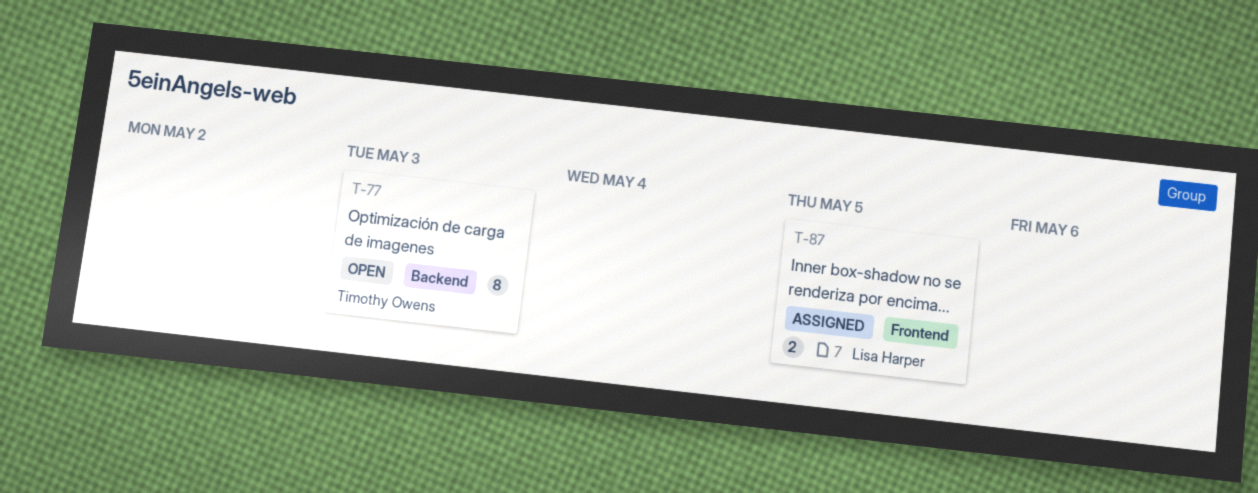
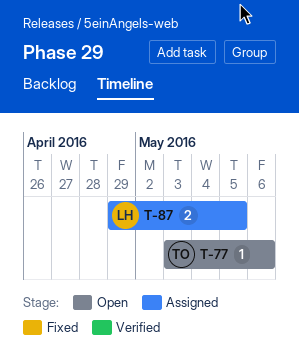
T-77, estimate: 8 -> 1
T-77, due: May 3 -> May 6

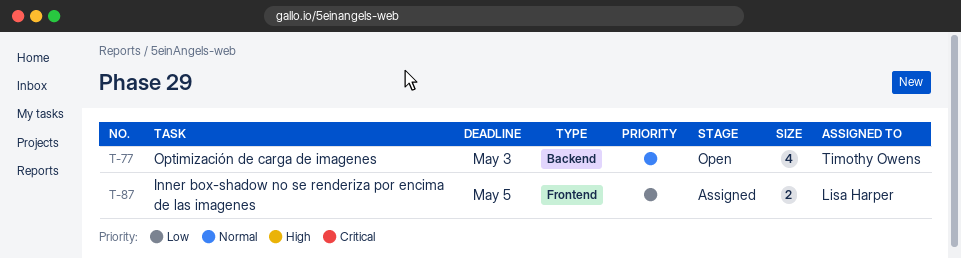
T-77, estimate: 1 -> 4
T-77, due: May 6 -> May 3

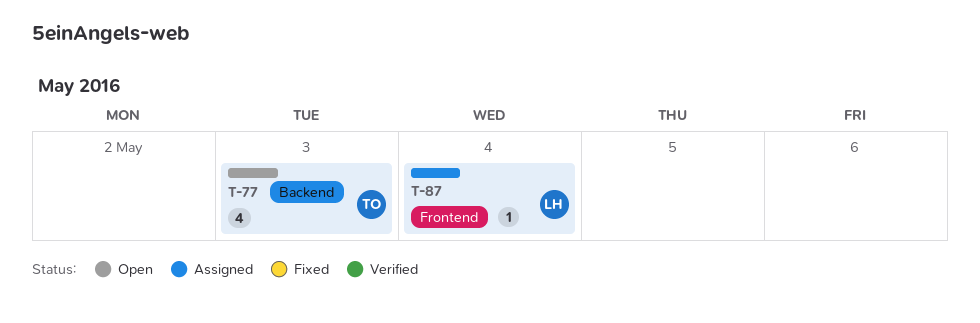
T-87, estimate: 2 -> 1
T-87, due: May 5 -> May 4

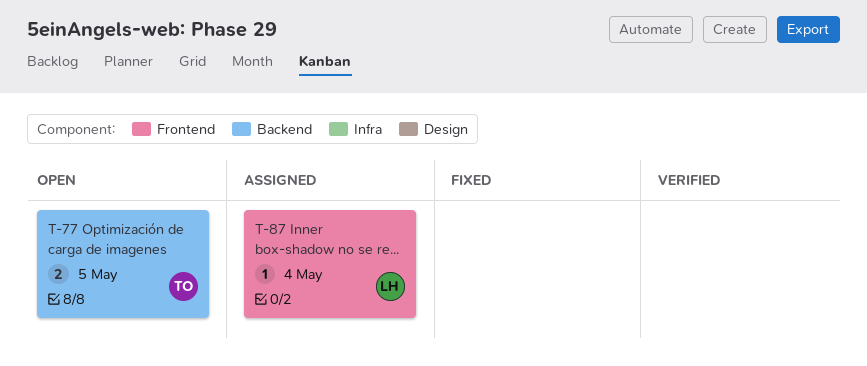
T-77, estimate: 4 -> 2
T-77, due: May 3 -> May 5

